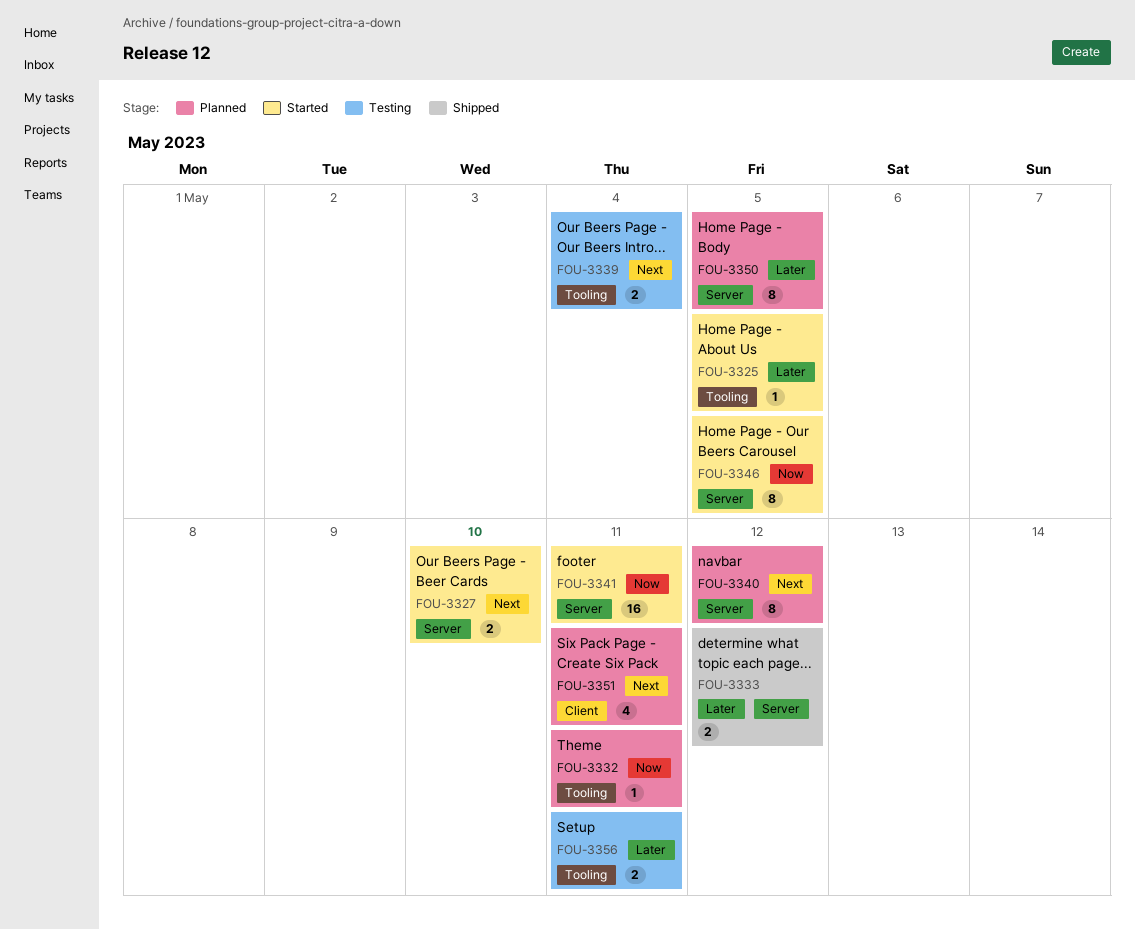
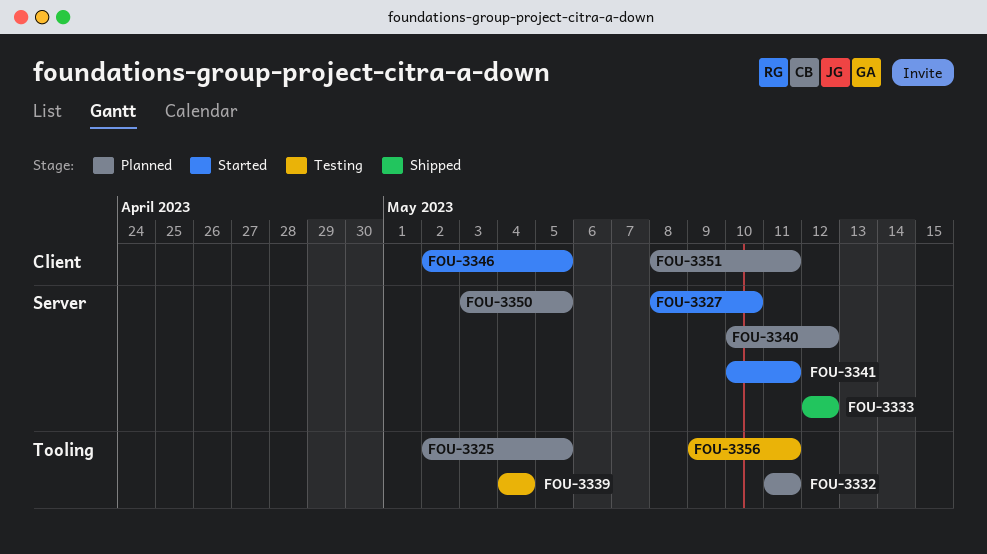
FOU-3325, status: Started -> Planned
FOU-3346, label: Server -> Client

